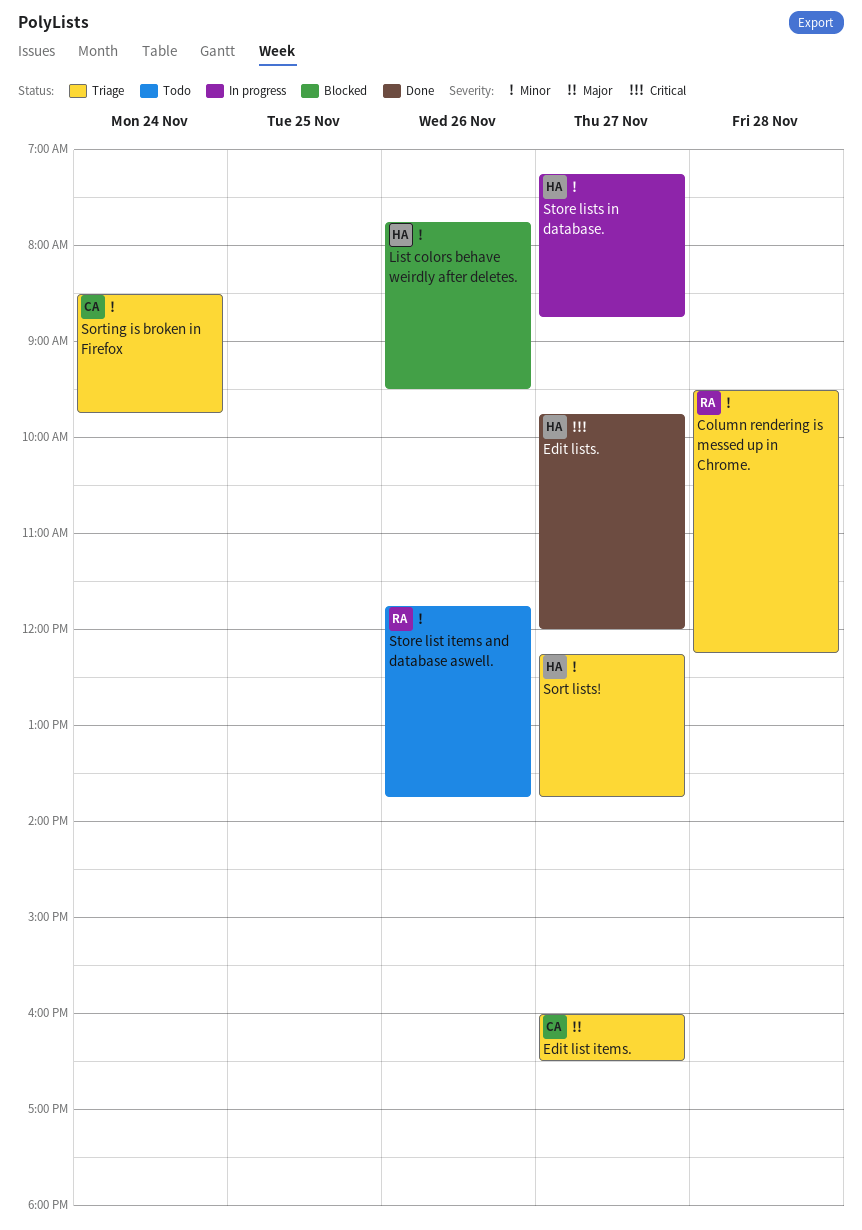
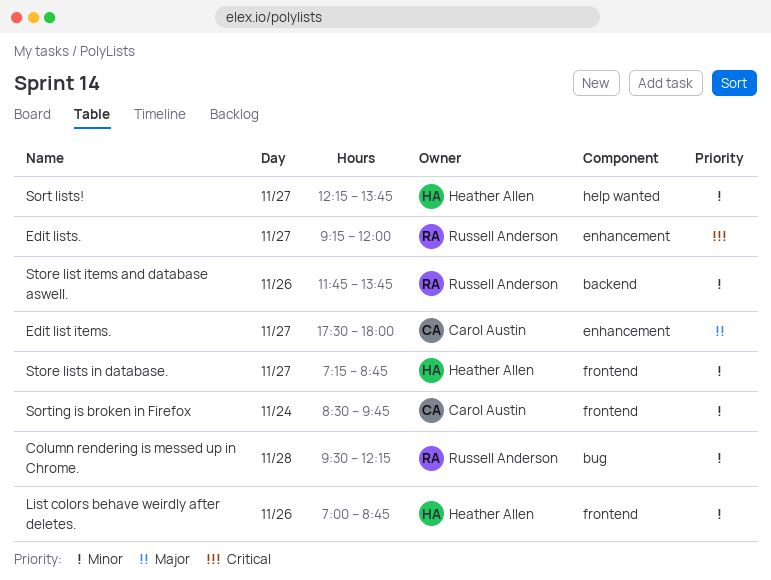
Edit list items., begins: 16:00 -> 17:30
Edit list items., ends: 16:30 -> 18:00
Edit lists., owner: Heather Allen -> Russell Anderson
Edit lists., begins: 09:45 -> 09:15
List colors behave weirdly after deletes., begins: 07:45 -> 07:00
List colors behave weirdly after deletes., ends: 09:30 -> 08:45

